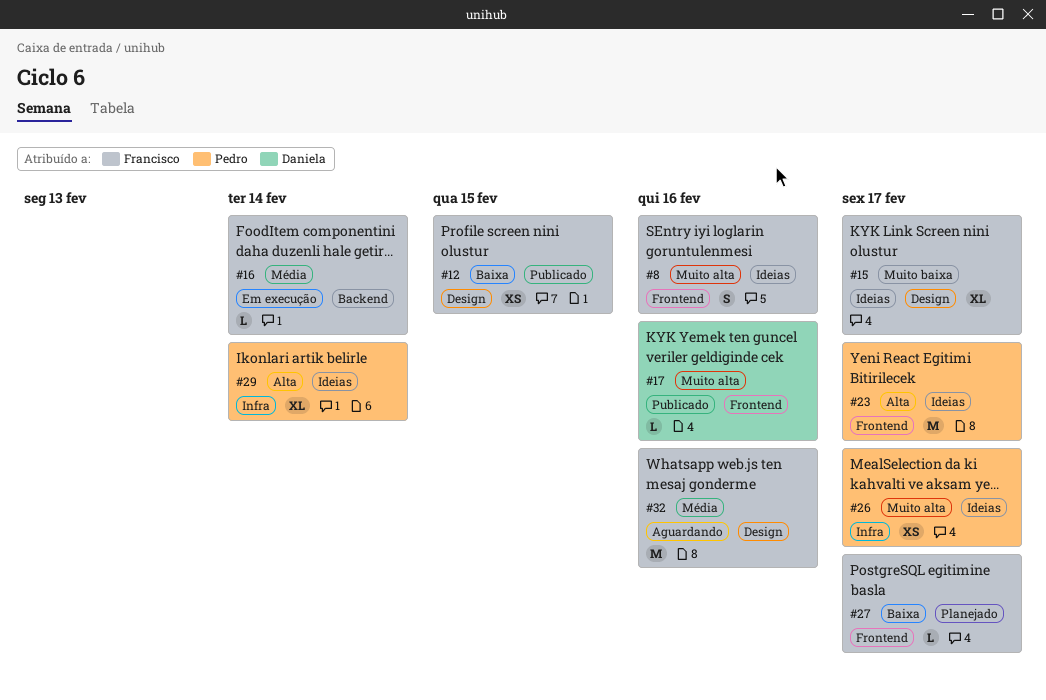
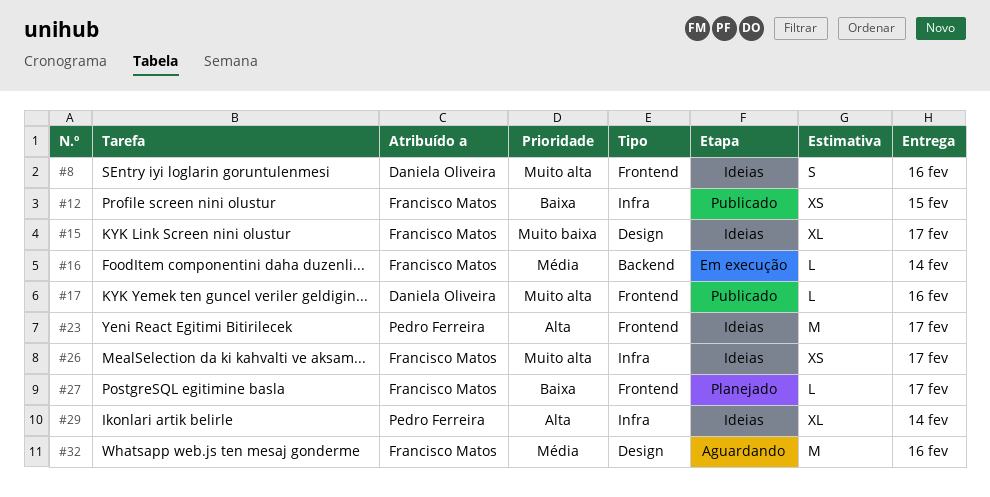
#8, owner: Francisco Matos -> Daniela Oliveira
#12, label: Design -> Infra
#26, owner: Pedro Ferreira -> Francisco Matos

